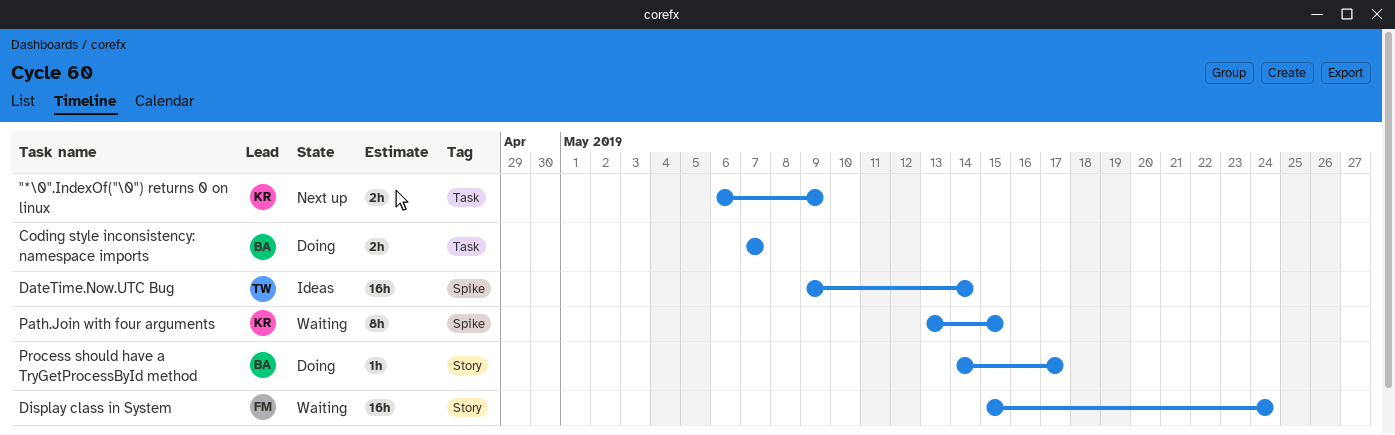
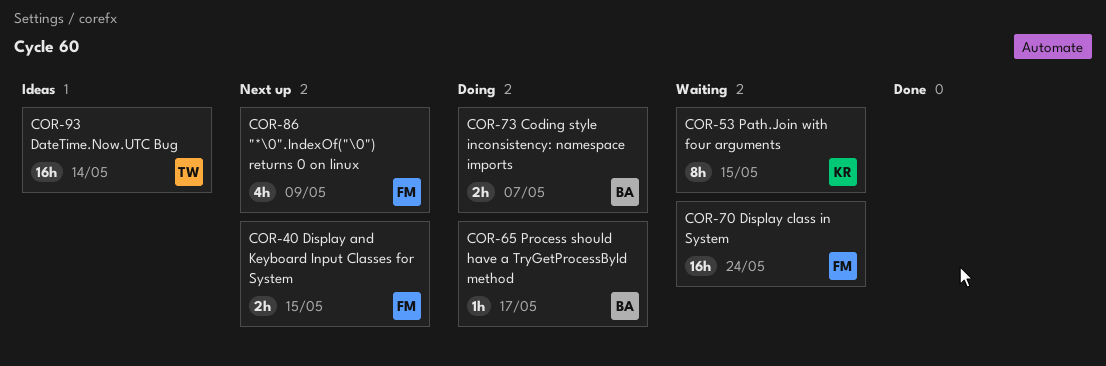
"*\0".IndexOf("\0") returns 0 on linux, owner: KR -> FM
"*\0".IndexOf("\0") returns 0 on linux, estimate: 2h -> 4h
Display and Keyboard Input Classes for System: none -> present

